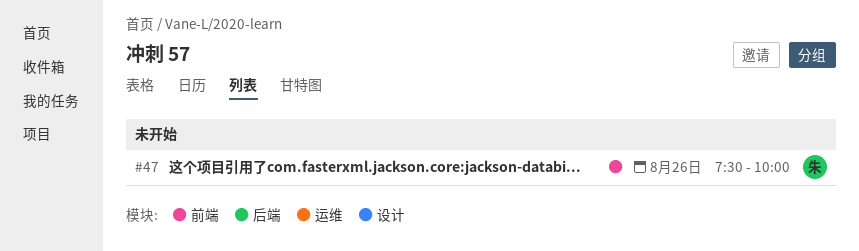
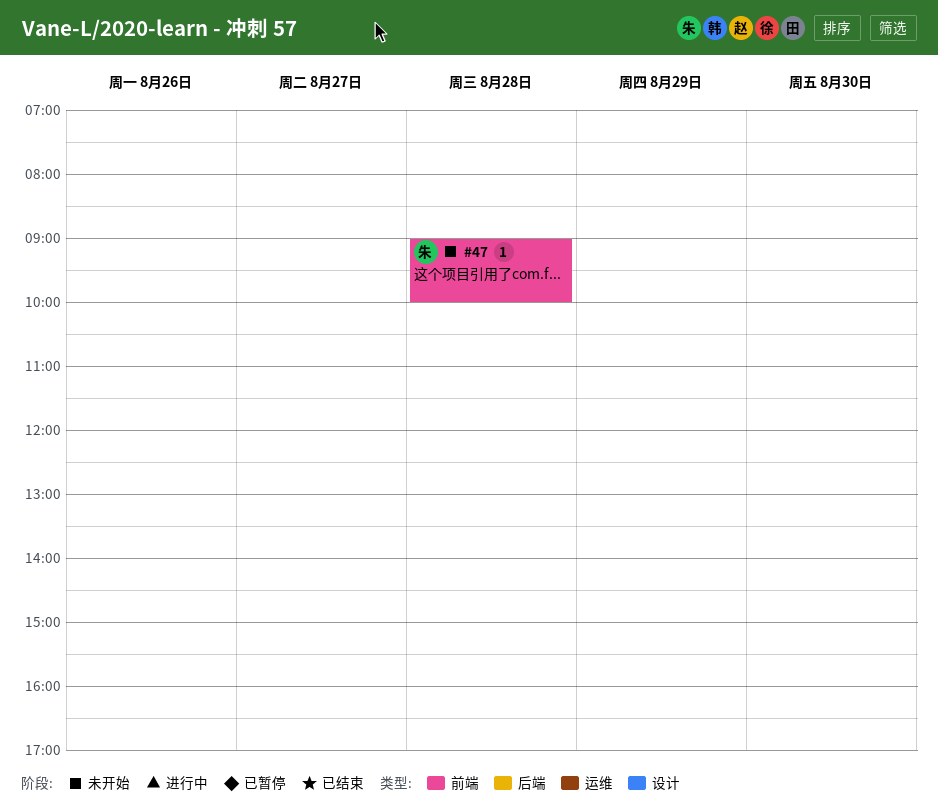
#47, day: Aug 26 -> Aug 28
#47, begins: 07:30 -> 09:00

